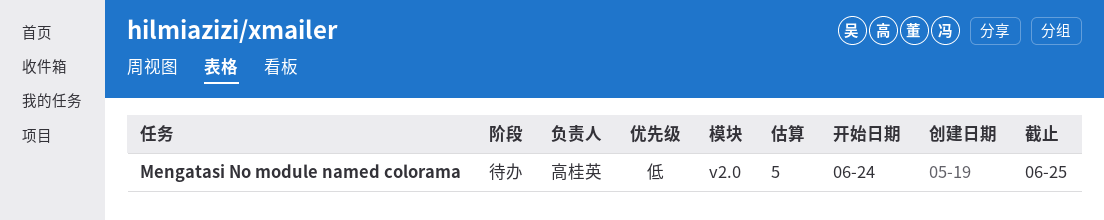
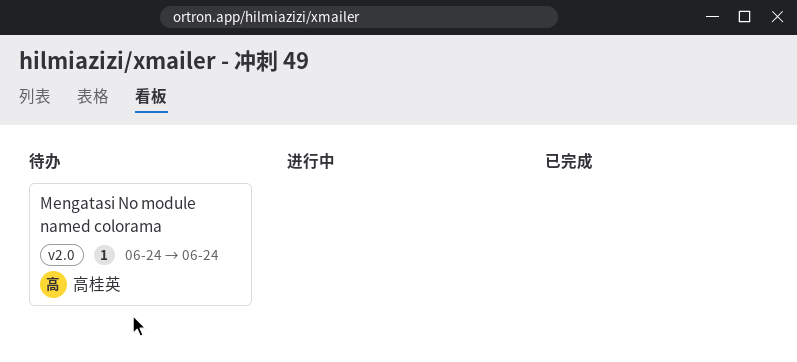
Mengatasi No module named colorama, estimate: 5 -> 1
Mengatasi No module named colorama, due: Jun 25 -> Jun 24

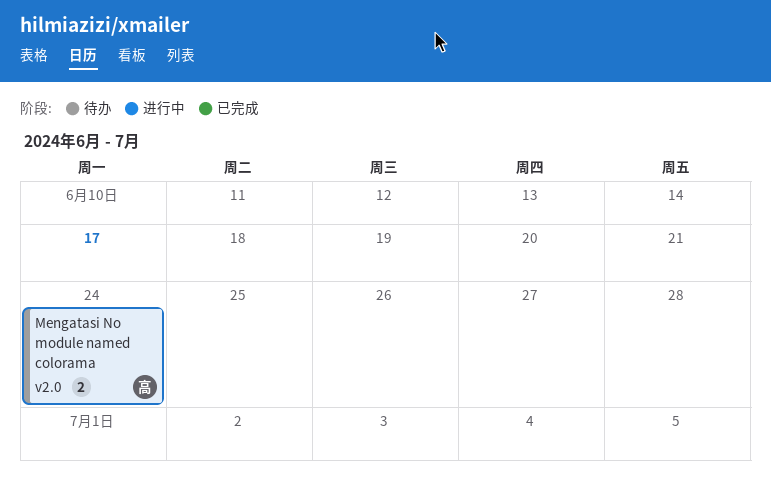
Mengatasi No module named colorama, estimate: 1 -> 2

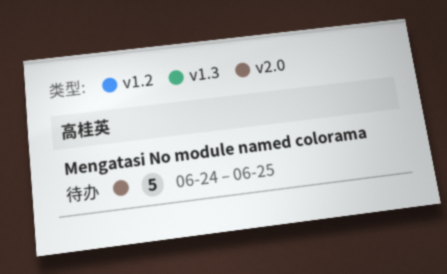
Mengatasi No module named colorama, estimate: 2 -> 5
Mengatasi No module named colorama, due: Jun 24 -> Jun 25

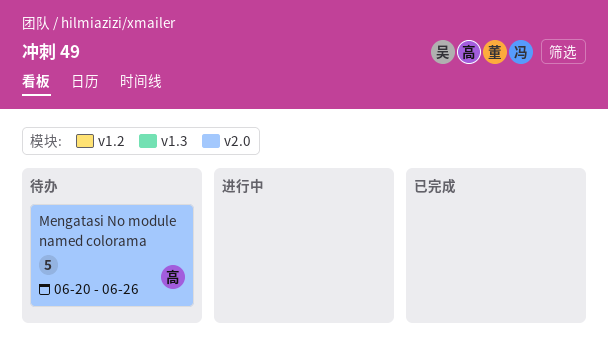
Mengatasi No module named colorama, start: Jun 24 -> Jun 20
Mengatasi No module named colorama, due: Jun 25 -> Jun 26

